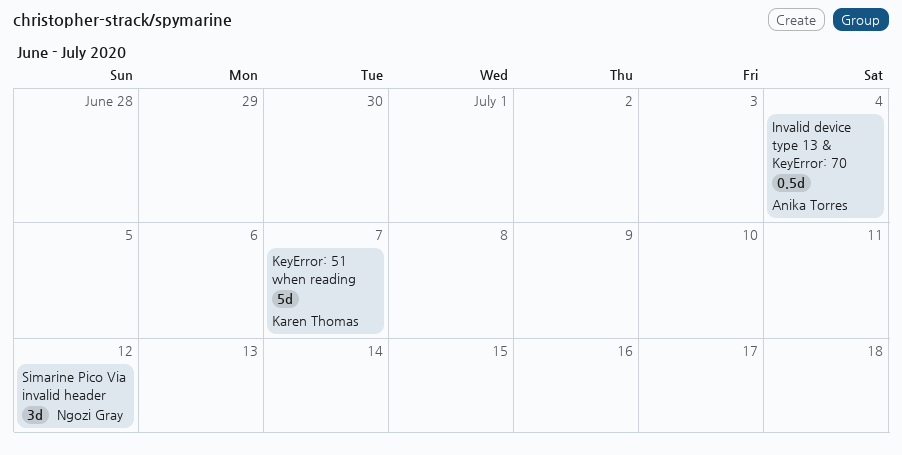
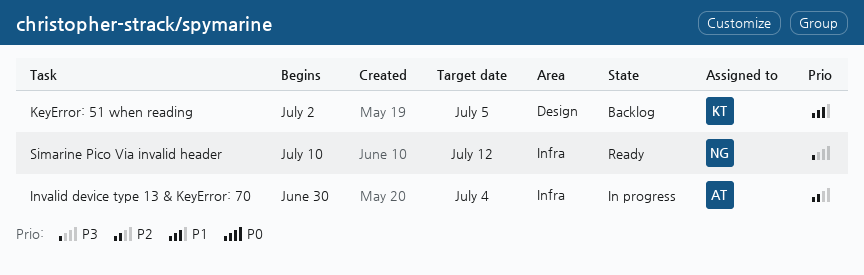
KeyError: 51 when reading, due: Jul 7 -> Jul 5

